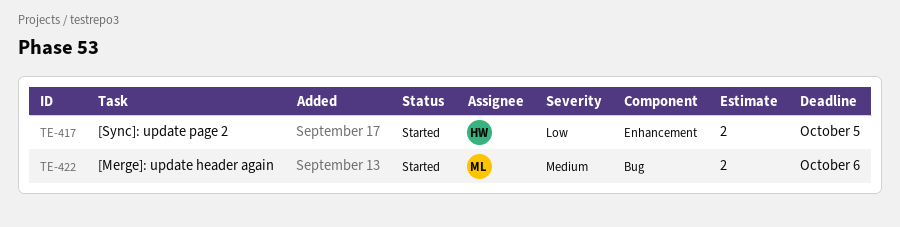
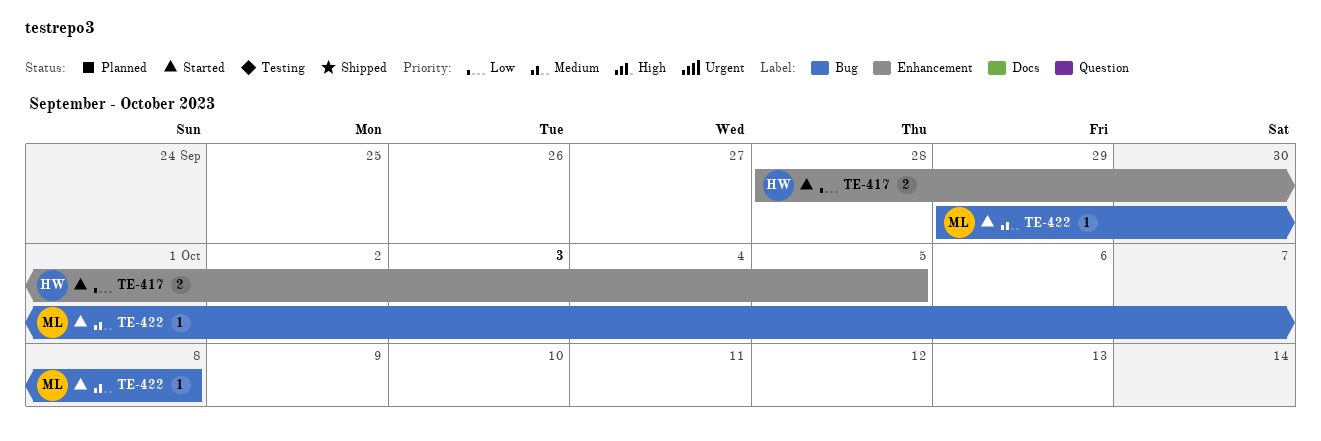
TE-422, estimate: 2 -> 1
TE-422, due: Oct 6 -> Oct 8

